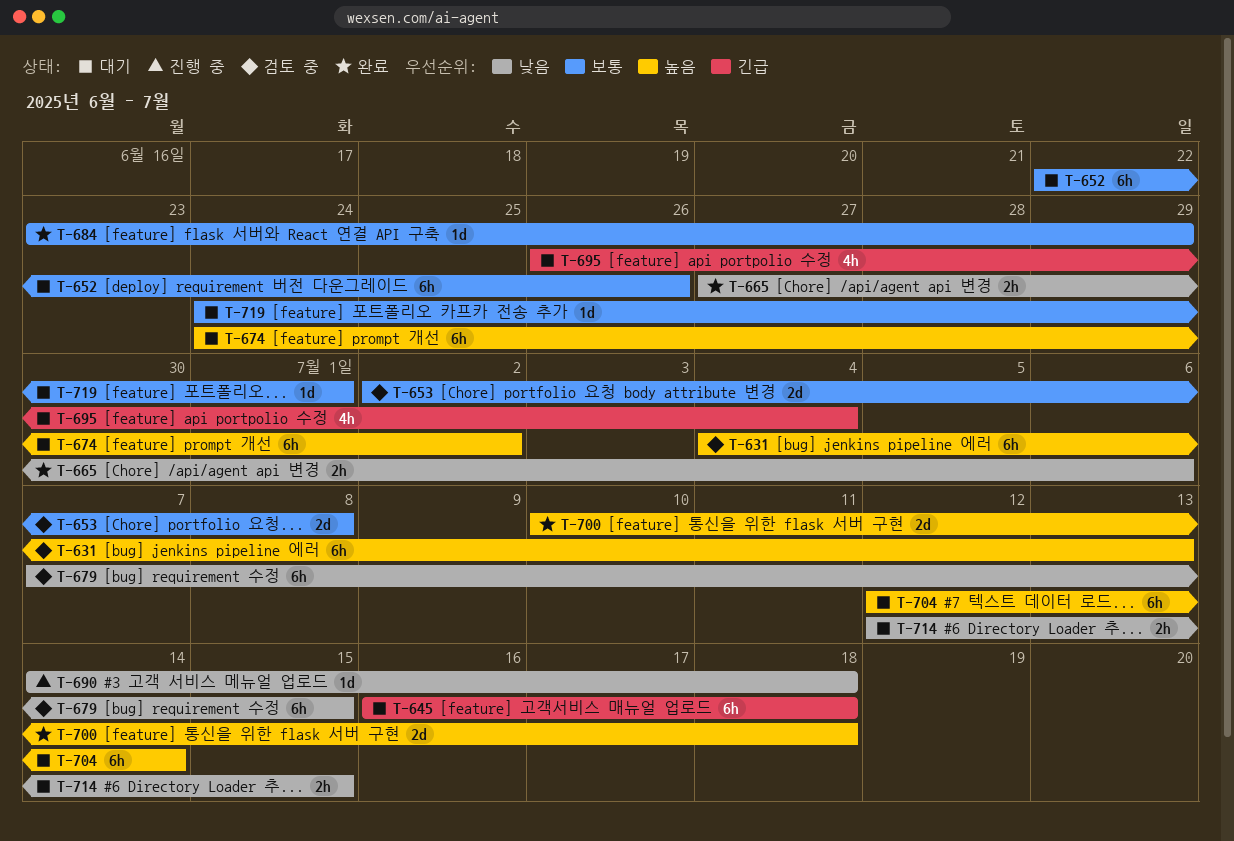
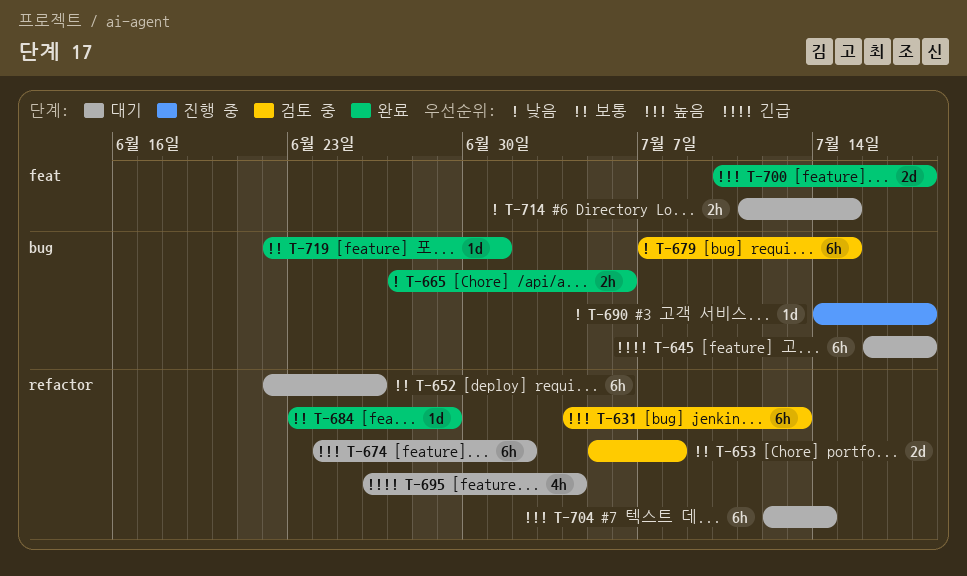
T-653, start: Jul 2 -> Jul 5
T-714, start: Jul 12 -> Jul 11
T-719, status: 대기 -> 완료
T-719, start: Jun 24 -> Jun 22

